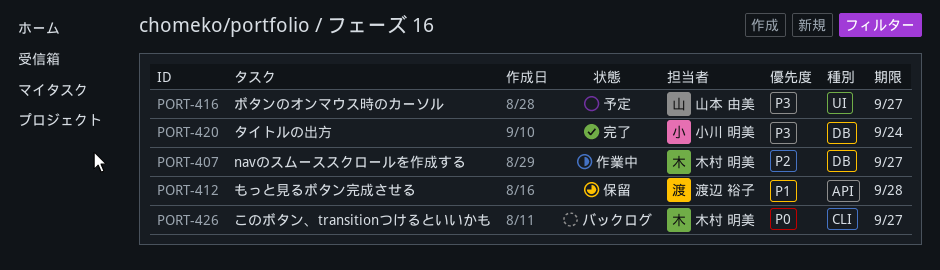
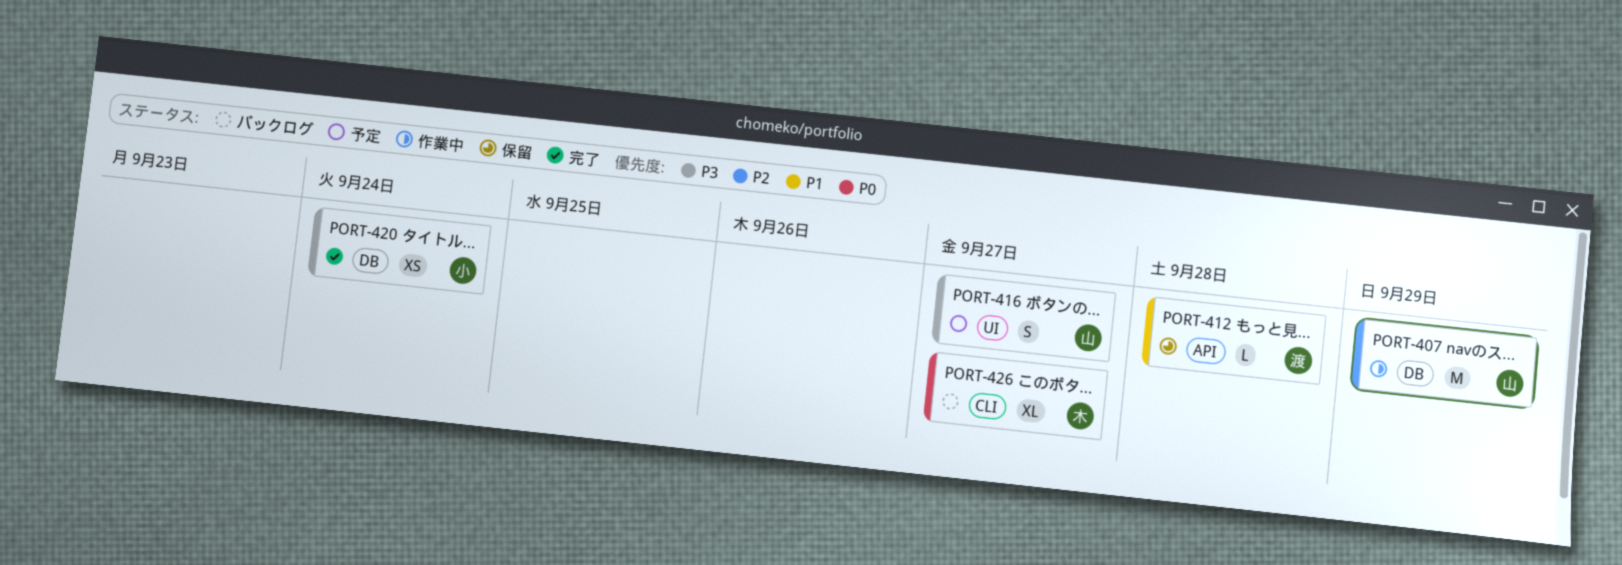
PORT-407, owner: 木村 明美 -> 山本 由美
PORT-407, due: Sep 27 -> Sep 29

